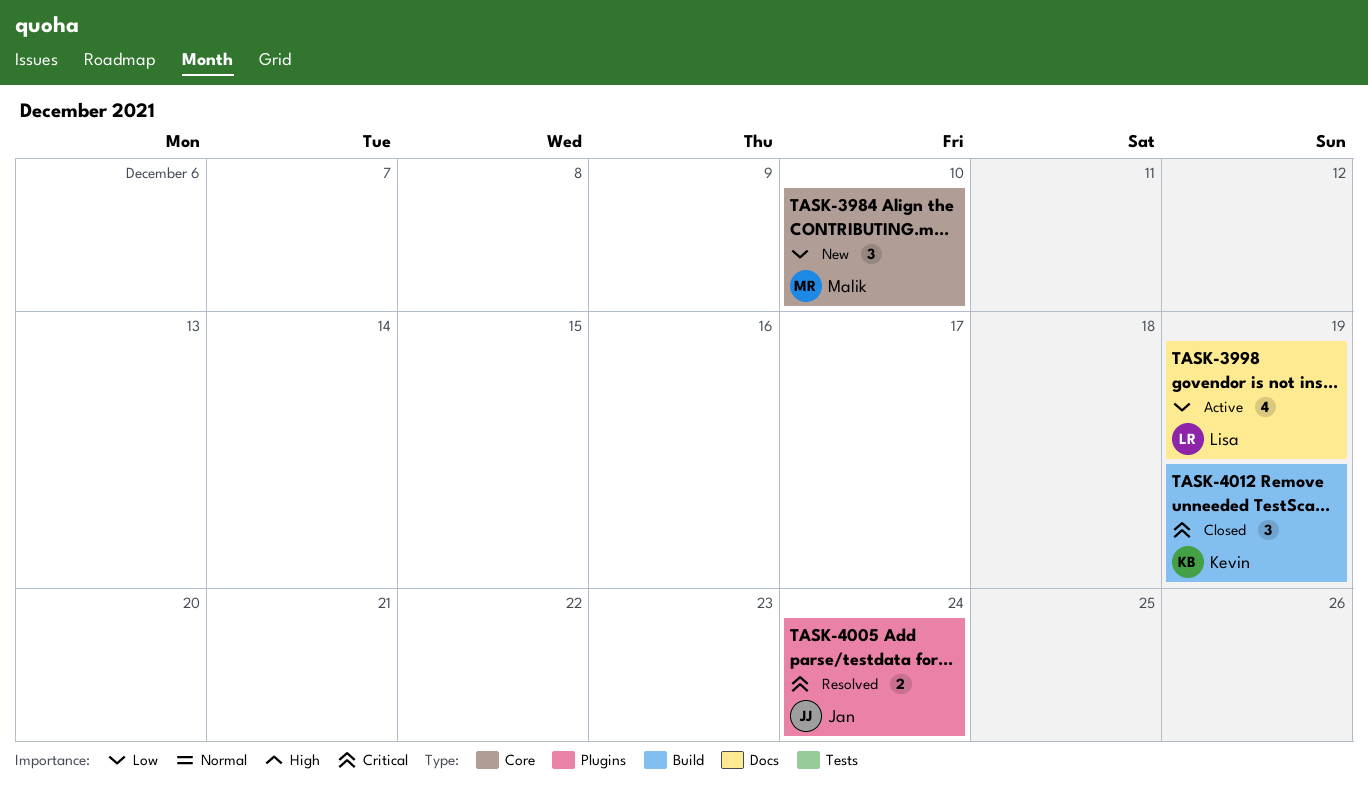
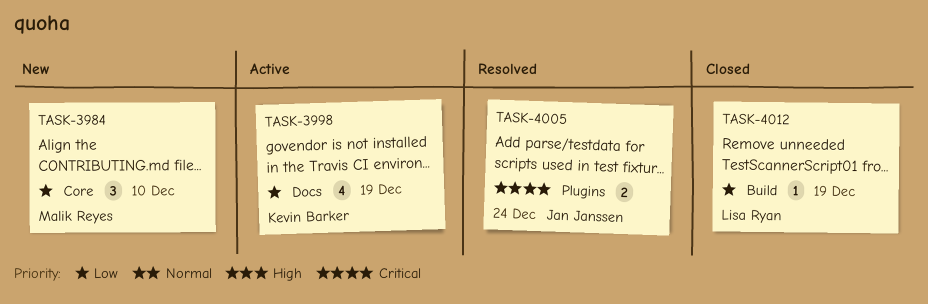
TASK-3998, owner: Lisa Ryan -> Kevin Barker
TASK-4012, owner: Kevin Barker -> Lisa Ryan
TASK-4012, priority: Critical -> Low
TASK-4012, estimate: 3 -> 1

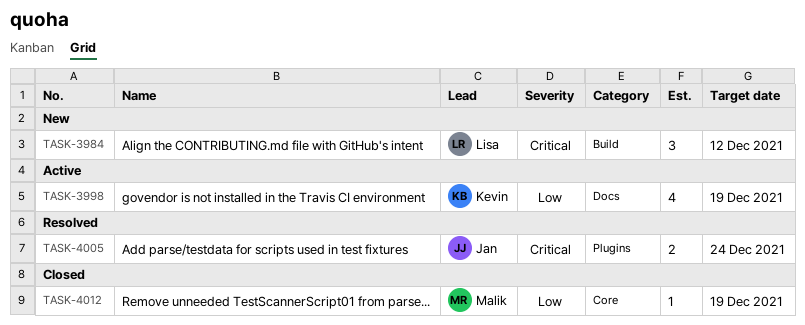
TASK-3984, owner: Malik Reyes -> Lisa Ryan
TASK-3984, priority: Low -> Critical
TASK-3984, label: Core -> Build
TASK-3984, due: Dec 10 -> Dec 12
TASK-4012, owner: Lisa Ryan -> Malik Reyes
TASK-4012, label: Build -> Core

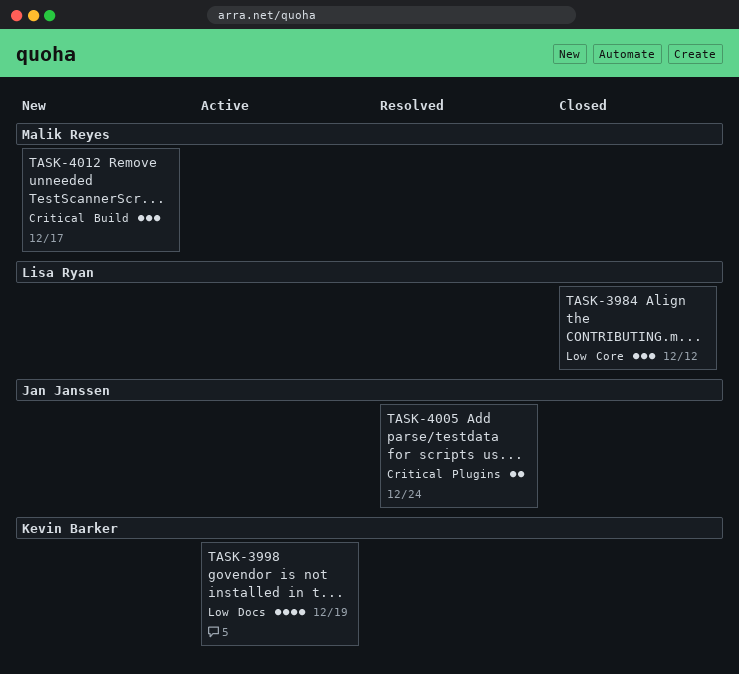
TASK-3984, status: New -> Closed
TASK-3984, priority: Critical -> Low
TASK-3984, label: Build -> Core
TASK-4012, status: Closed -> New
TASK-4012, priority: Low -> Critical
TASK-4012, label: Core -> Build
TASK-4012, estimate: 1 -> 3
TASK-4012, due: Dec 19 -> Dec 17

